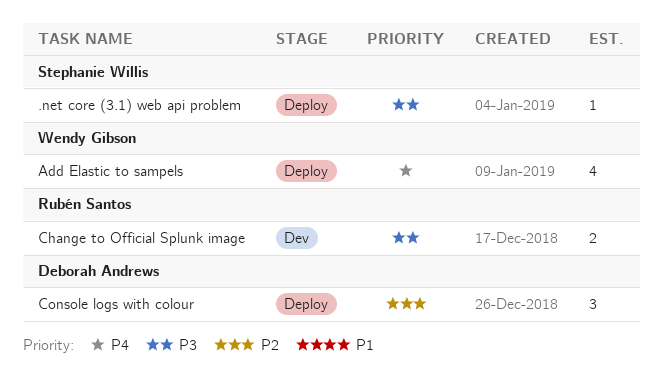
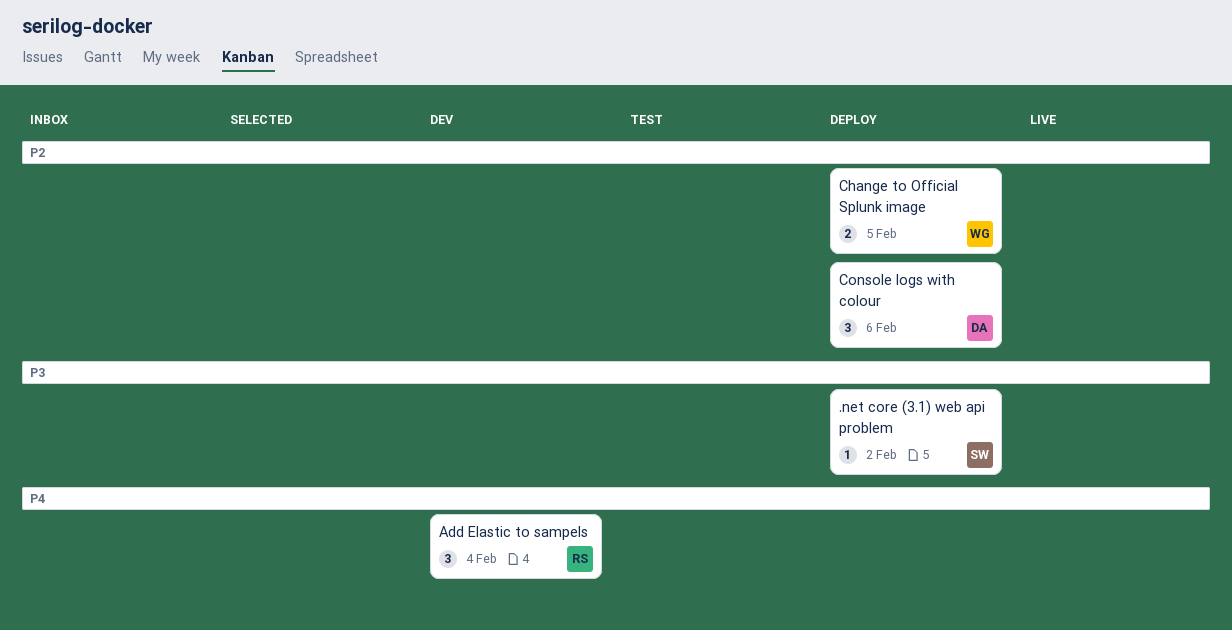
Add Elastic to sampels, status: Deploy -> Dev
Add Elastic to sampels, owner: Wendy Gibson -> Rubén Santos
Add Elastic to sampels, estimate: 4 -> 3
Change to Official Splunk image, status: Dev -> Deploy
Change to Official Splunk image, owner: Rubén Santos -> Wendy Gibson
Change to Official Splunk image, priority: P3 -> P2

